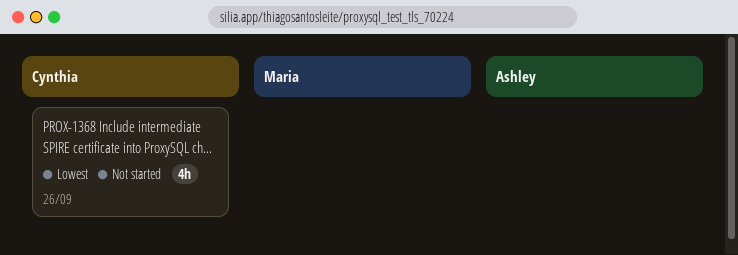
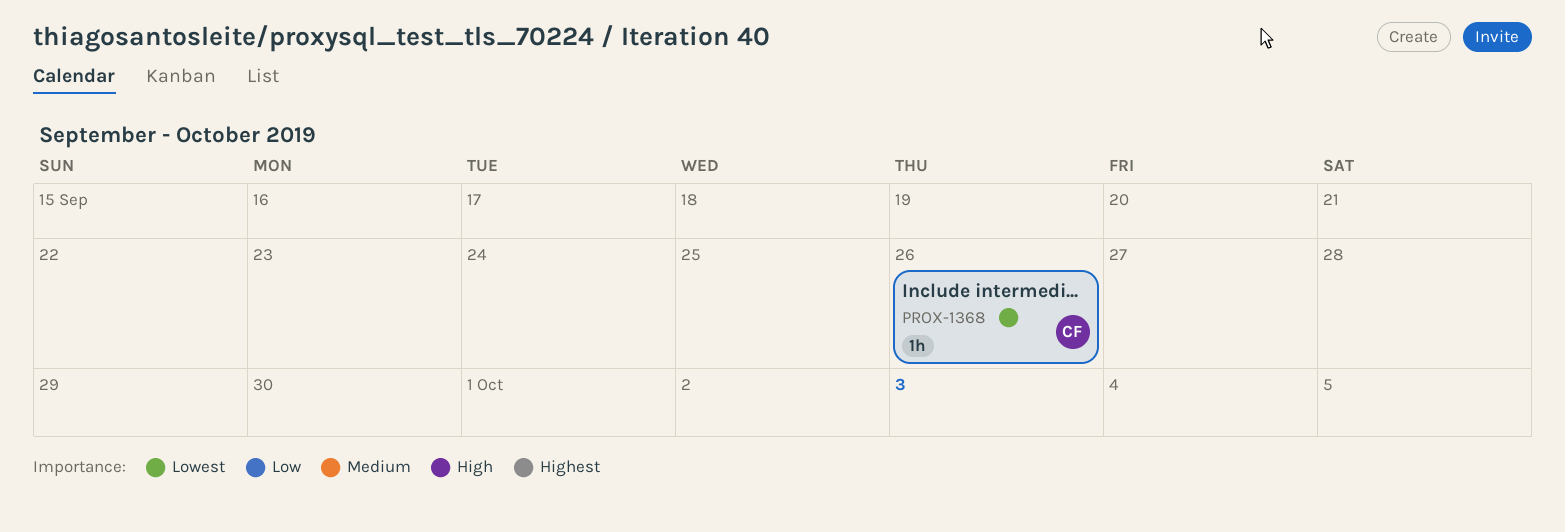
PROX-1368, estimate: 4h -> 1h

